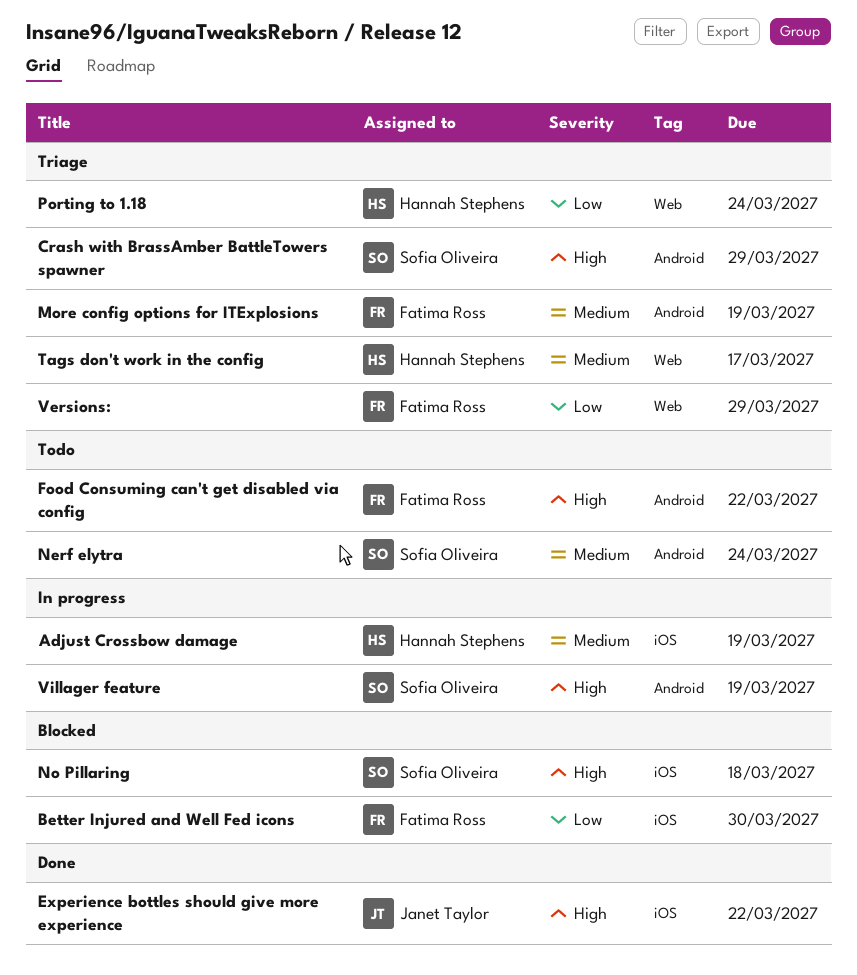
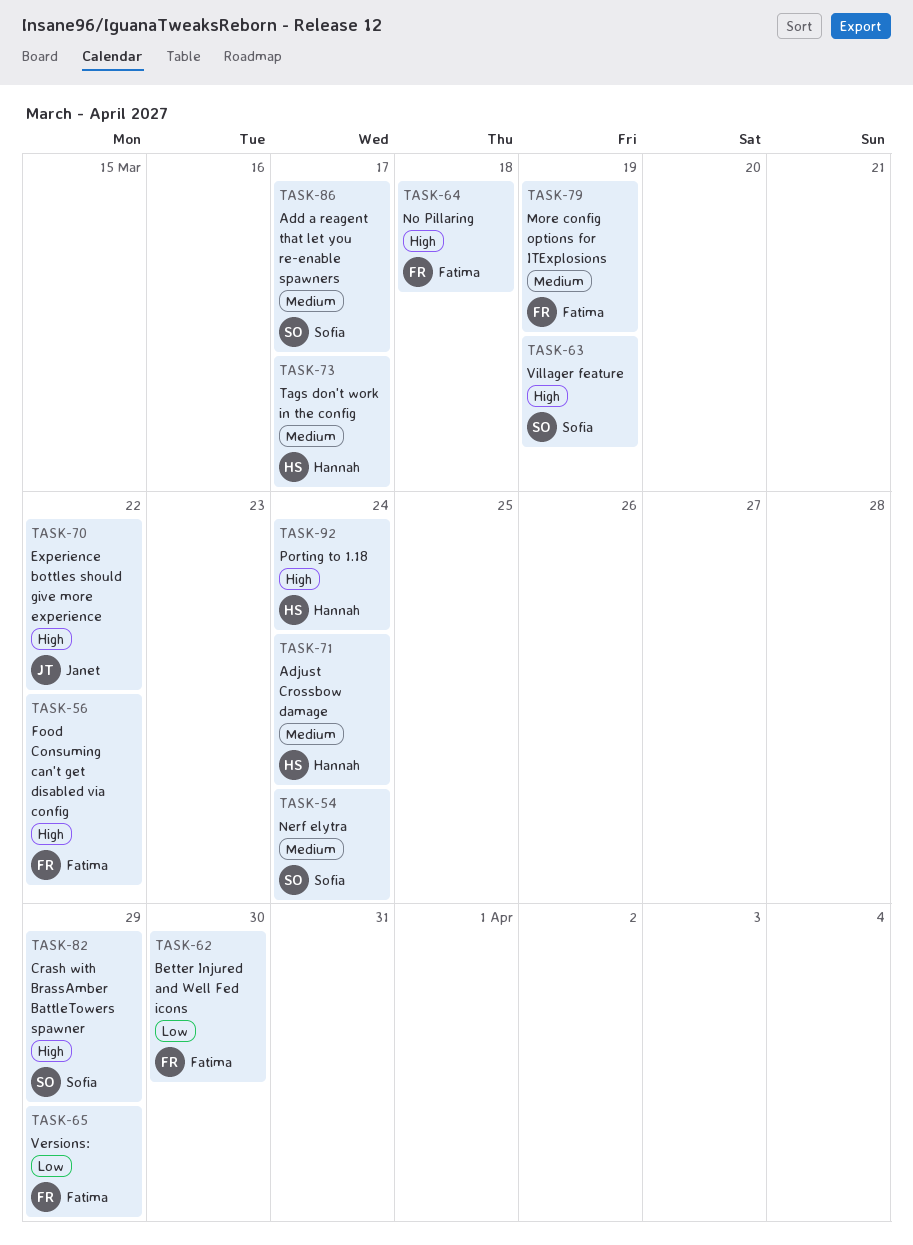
Add a reagent that let you re-enable spawners: none -> present
Adjust Crossbow damage, due: Mar 19 -> Mar 24
No Pillaring, owner: Sofia Oliveira -> Fatima Ross
Porting to 1.18, priority: Low -> High

